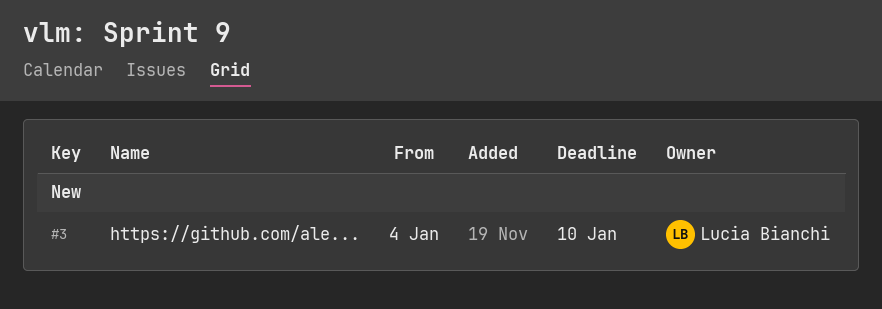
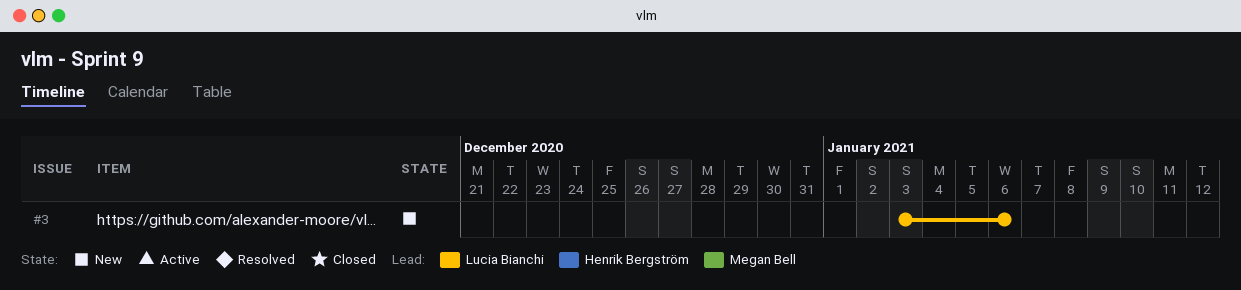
#3, start: Jan 4 -> Jan 3
#3, due: Jan 10 -> Jan 6

